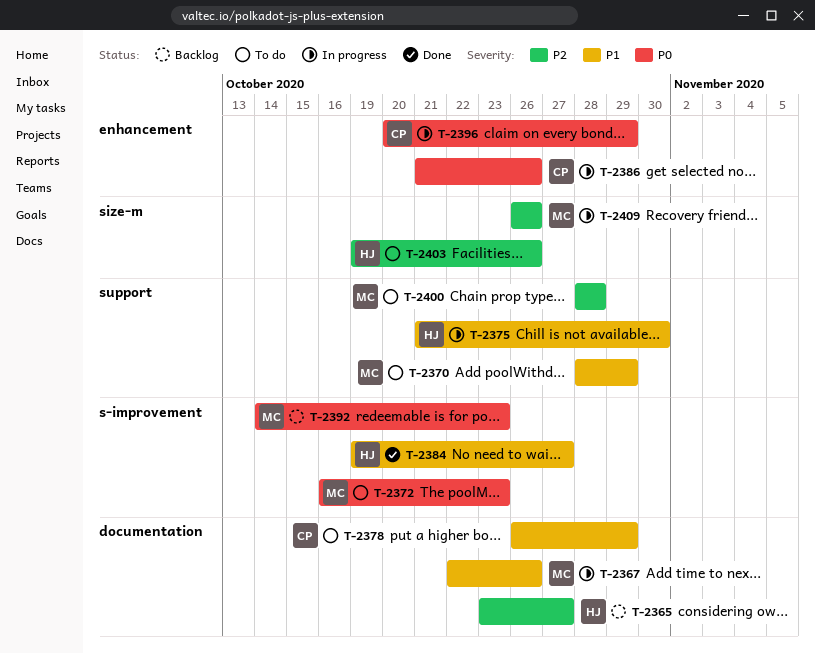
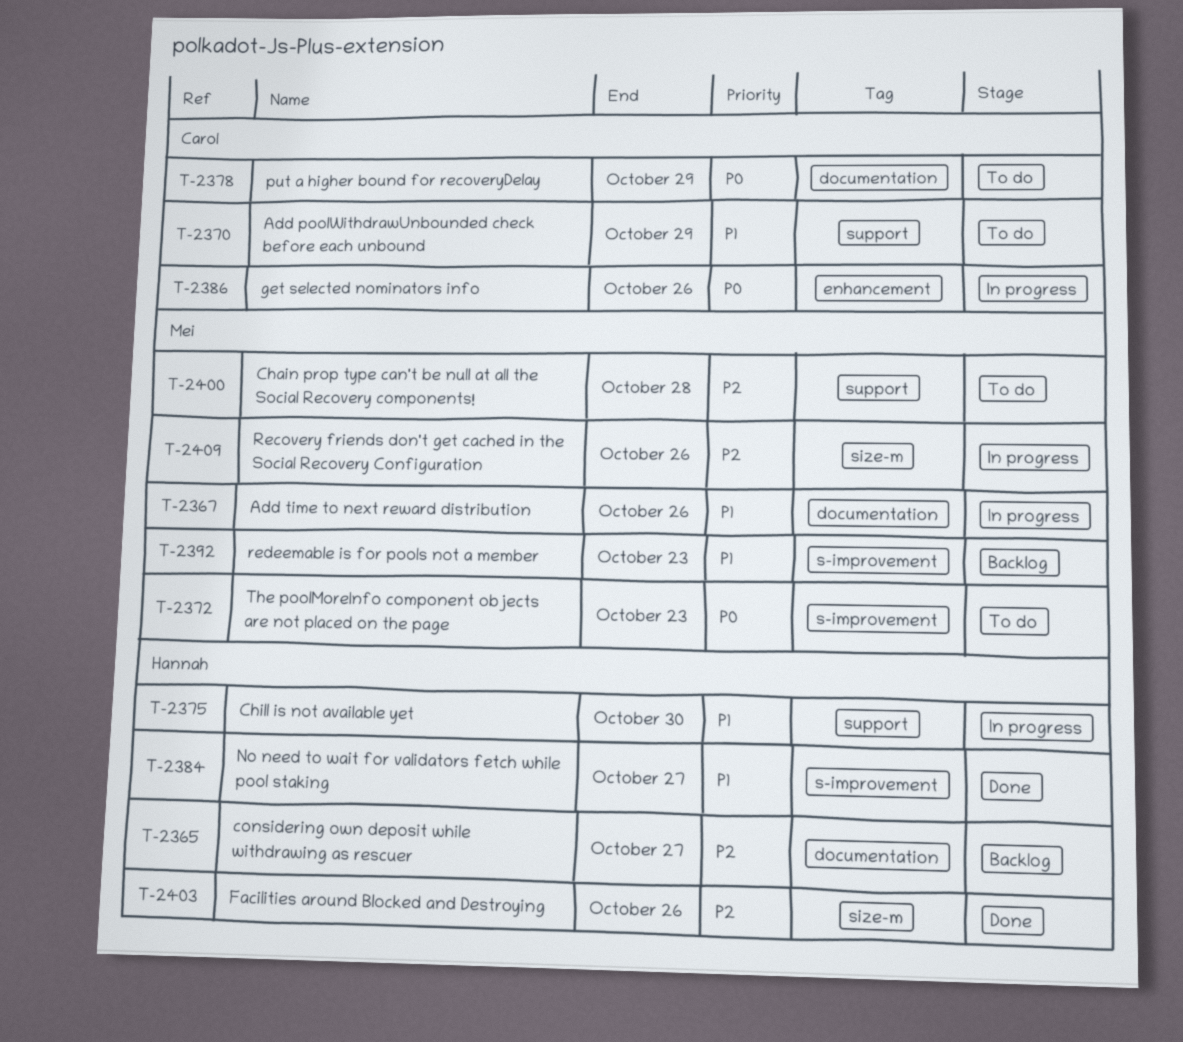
T-2370, owner: Mei -> Carol
T-2378, priority: P1 -> P0
T-2392, priority: P0 -> P1
T-2396: present -> none
T-2403, status: To do -> Done

